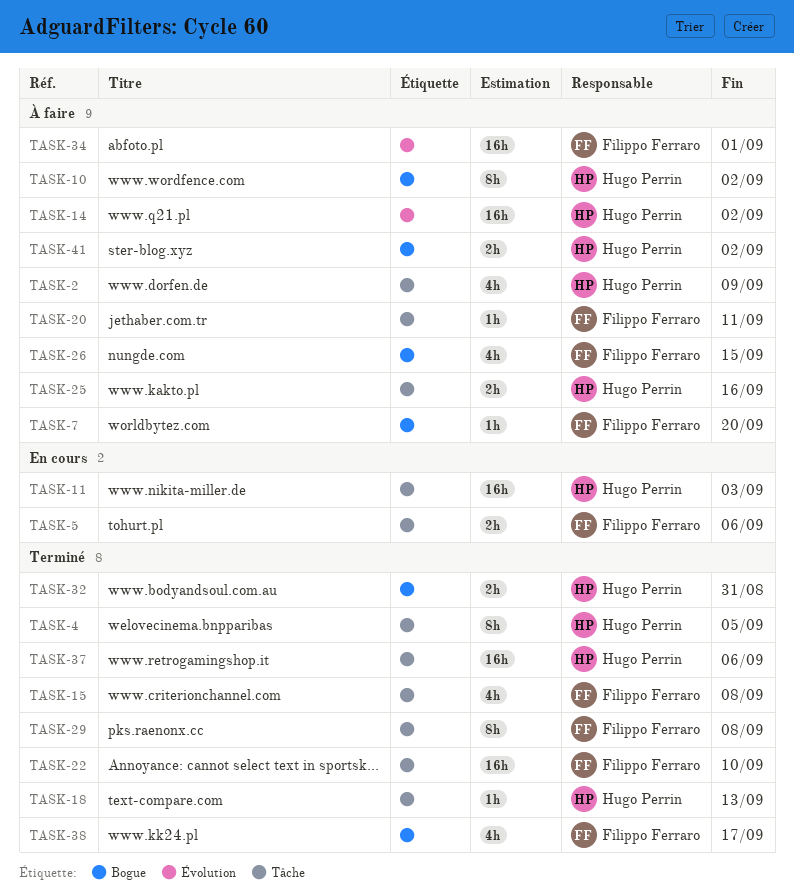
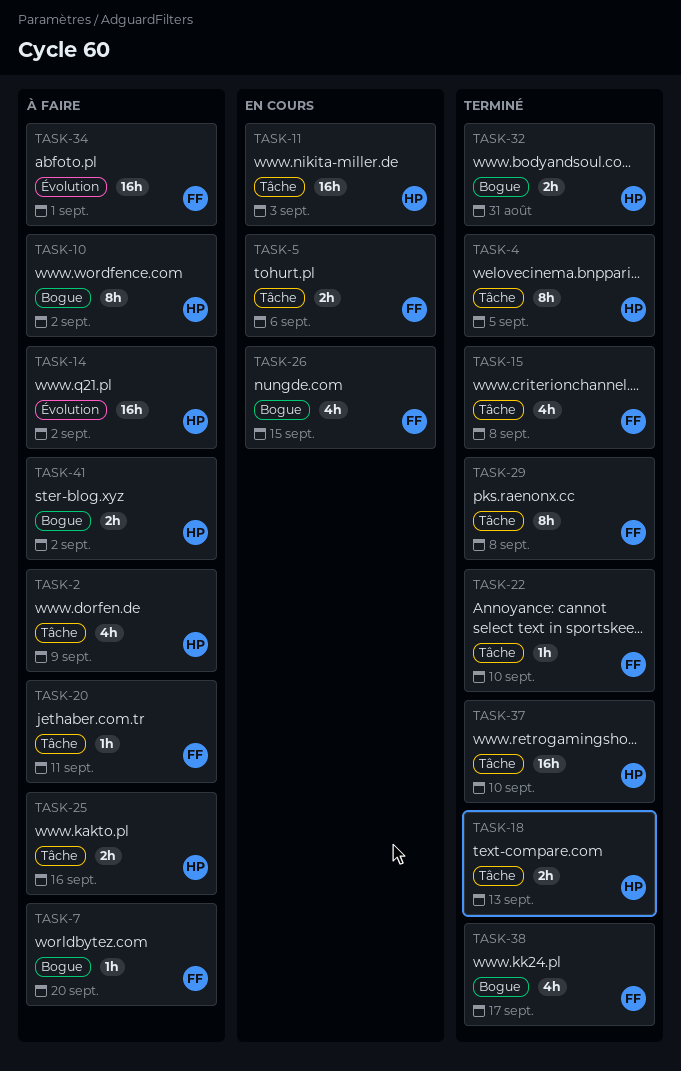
TASK-18, estimate: 1h -> 2h
TASK-22, estimate: 16h -> 1h
TASK-26, status: À faire -> En cours
TASK-37, due: Sep 6 -> Sep 10

